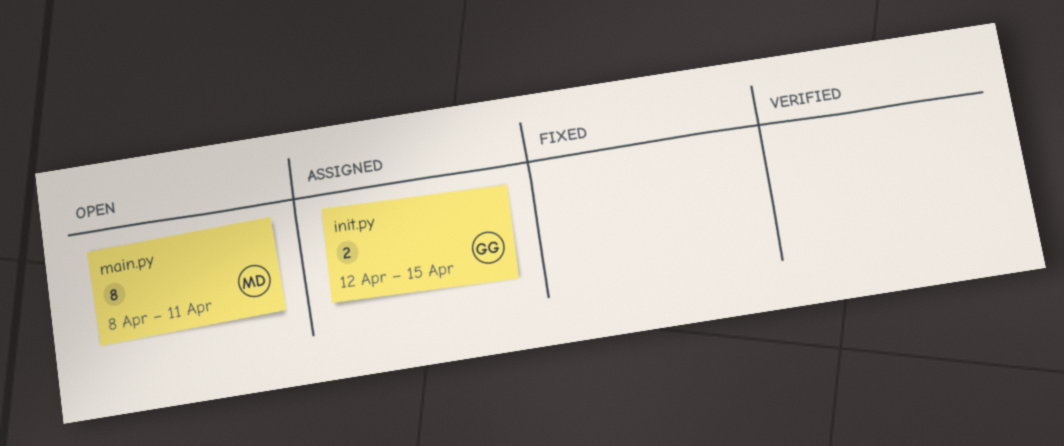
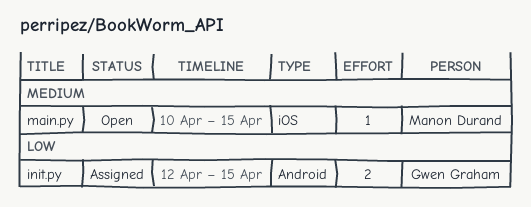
main.py, estimate: 8 -> 1
main.py, start: Apr 8 -> Apr 10
main.py, due: Apr 11 -> Apr 15

